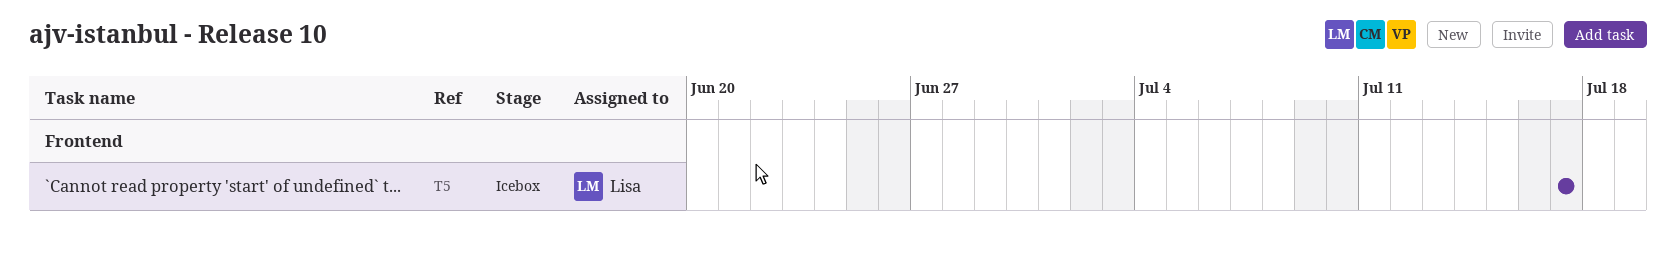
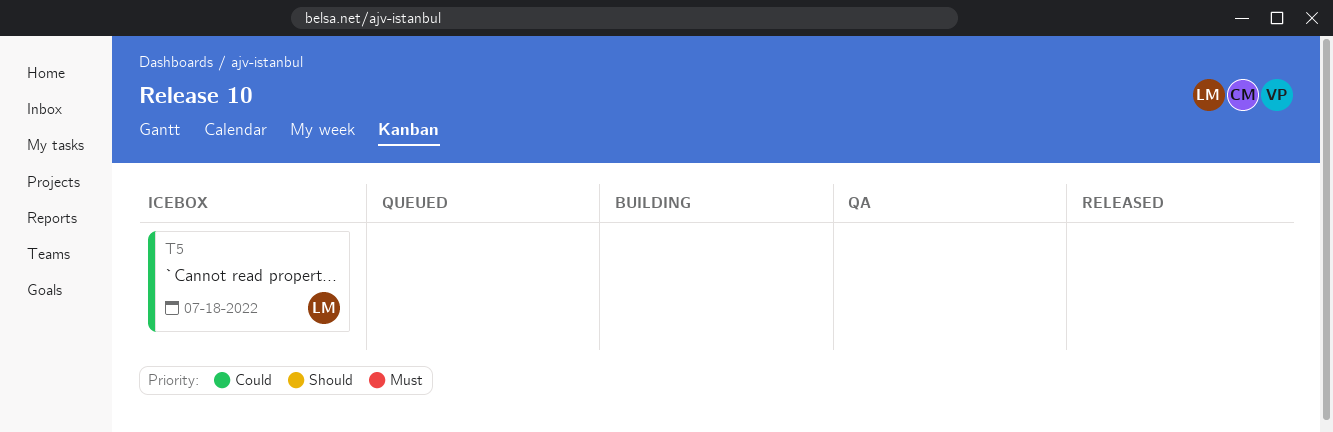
T5, due: Jul 17 -> Jul 18

